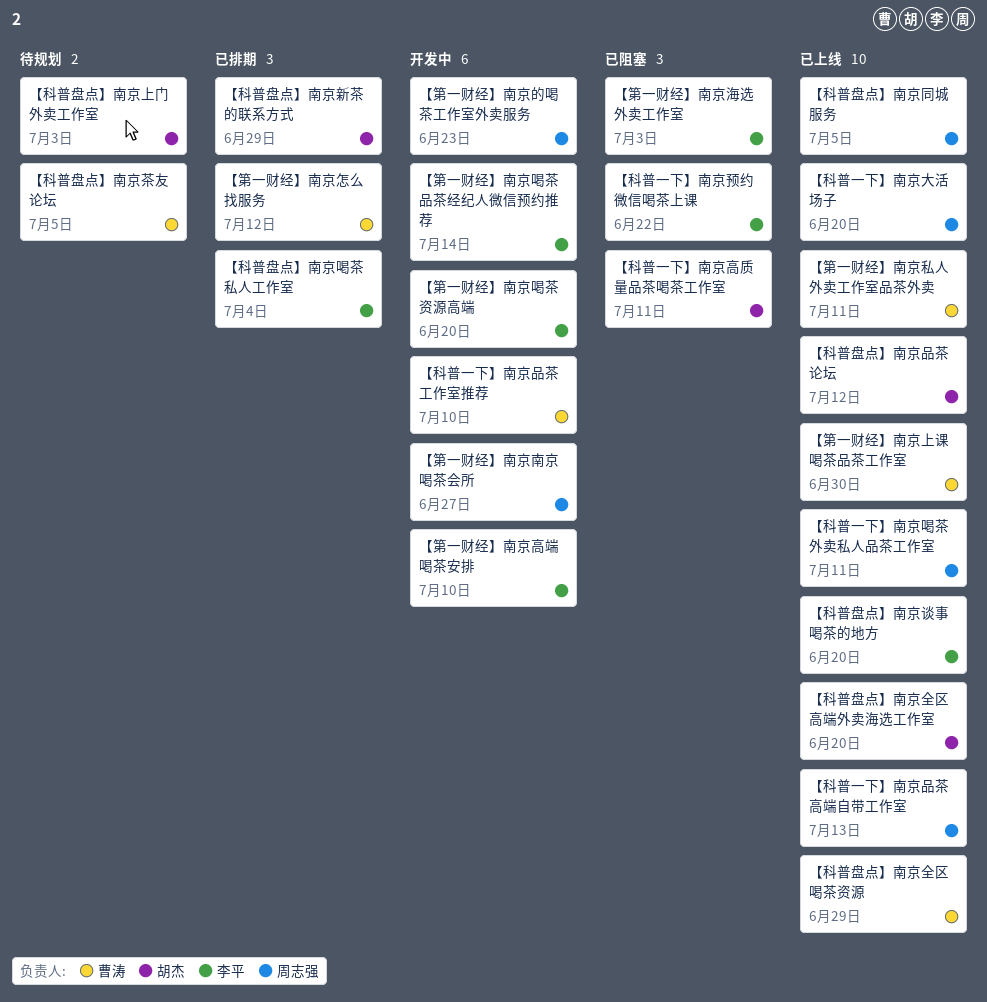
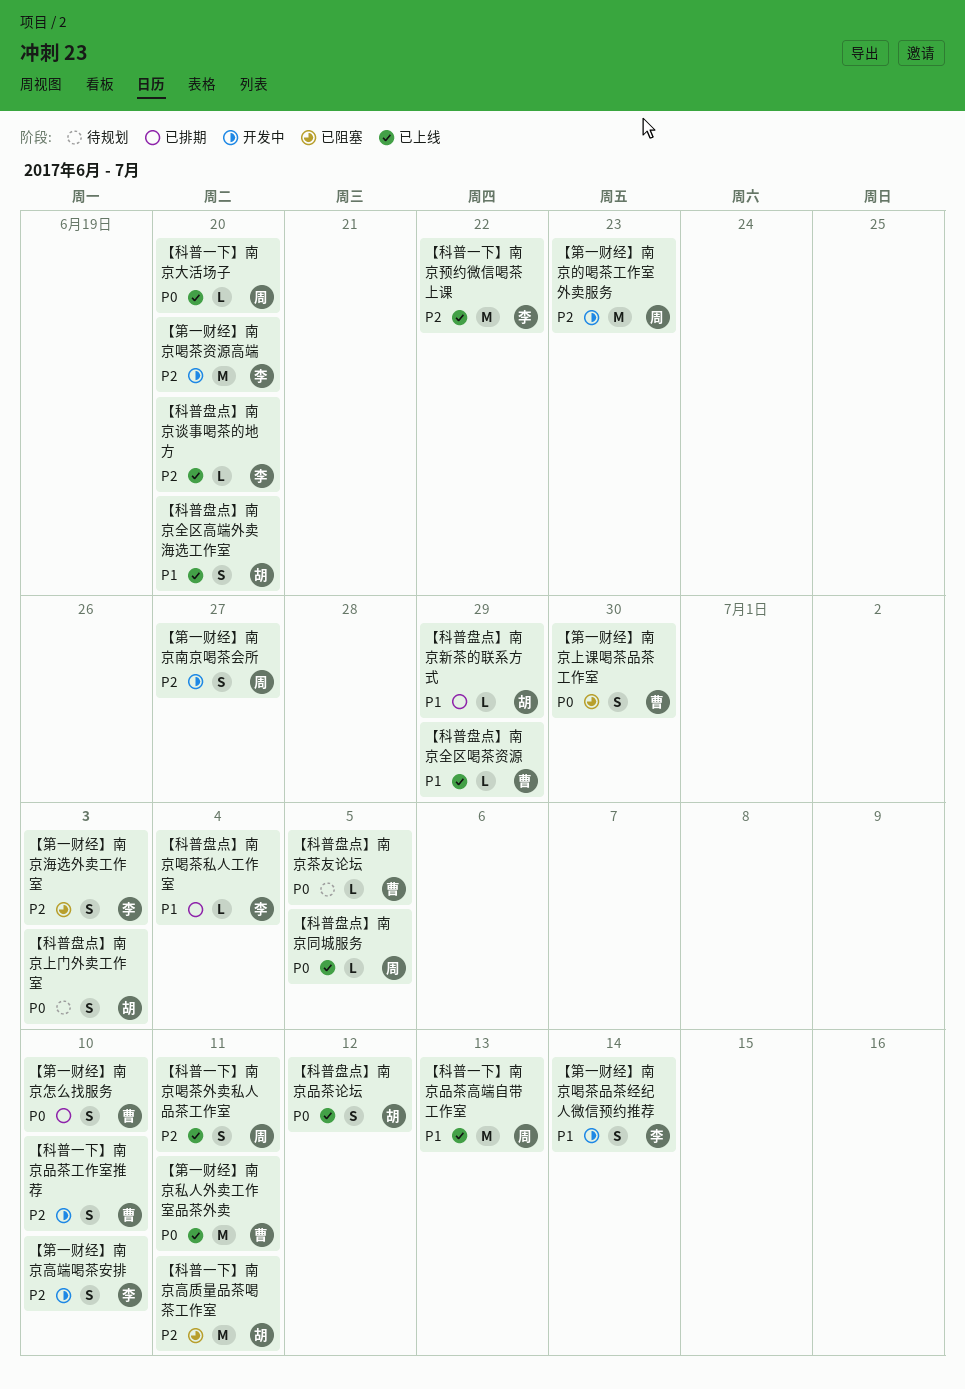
【科普一下】南京预约微信喝茶上课, status: 已阻塞 -> 已上线
【第一财经】南京上课喝茶品茶工作室, status: 已上线 -> 已阻塞
【第一财经】南京怎么找服务, due: Jul 12 -> Jul 10

